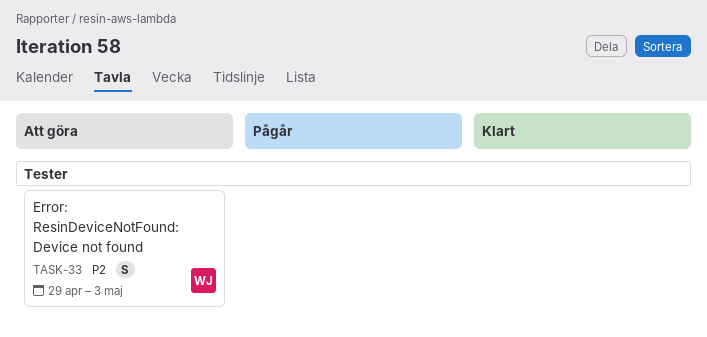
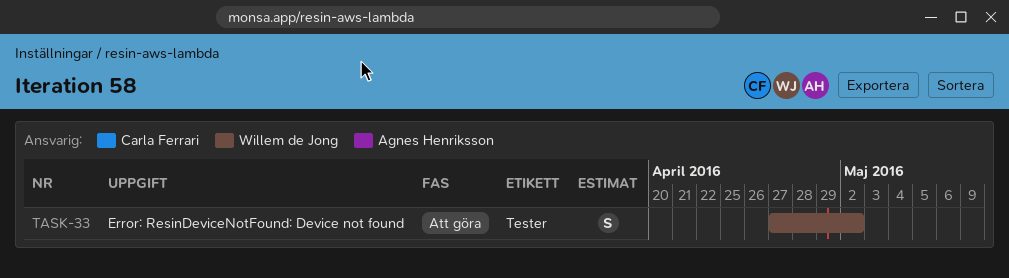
TASK-33, start: Apr 29 -> Apr 27
TASK-33, due: May 3 -> May 2

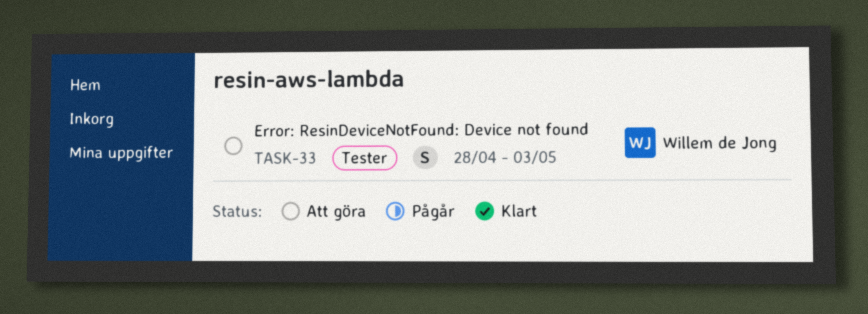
TASK-33, start: Apr 27 -> Apr 28
TASK-33, due: May 2 -> May 3

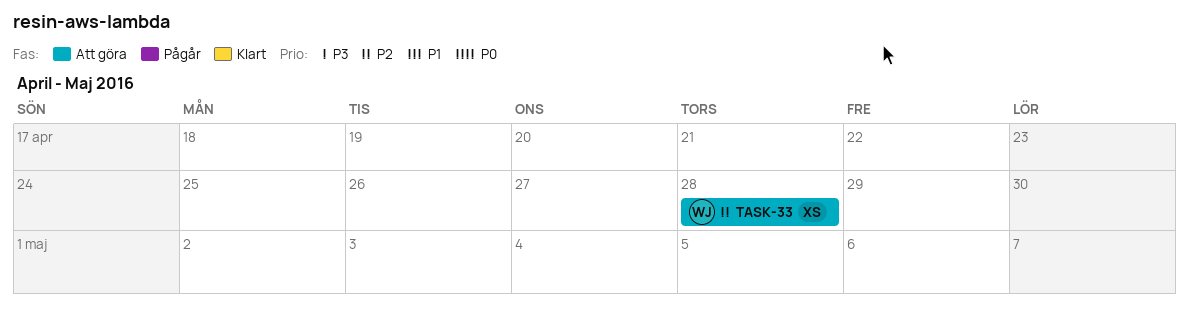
TASK-33, estimate: S -> XS
TASK-33, due: May 3 -> Apr 28

